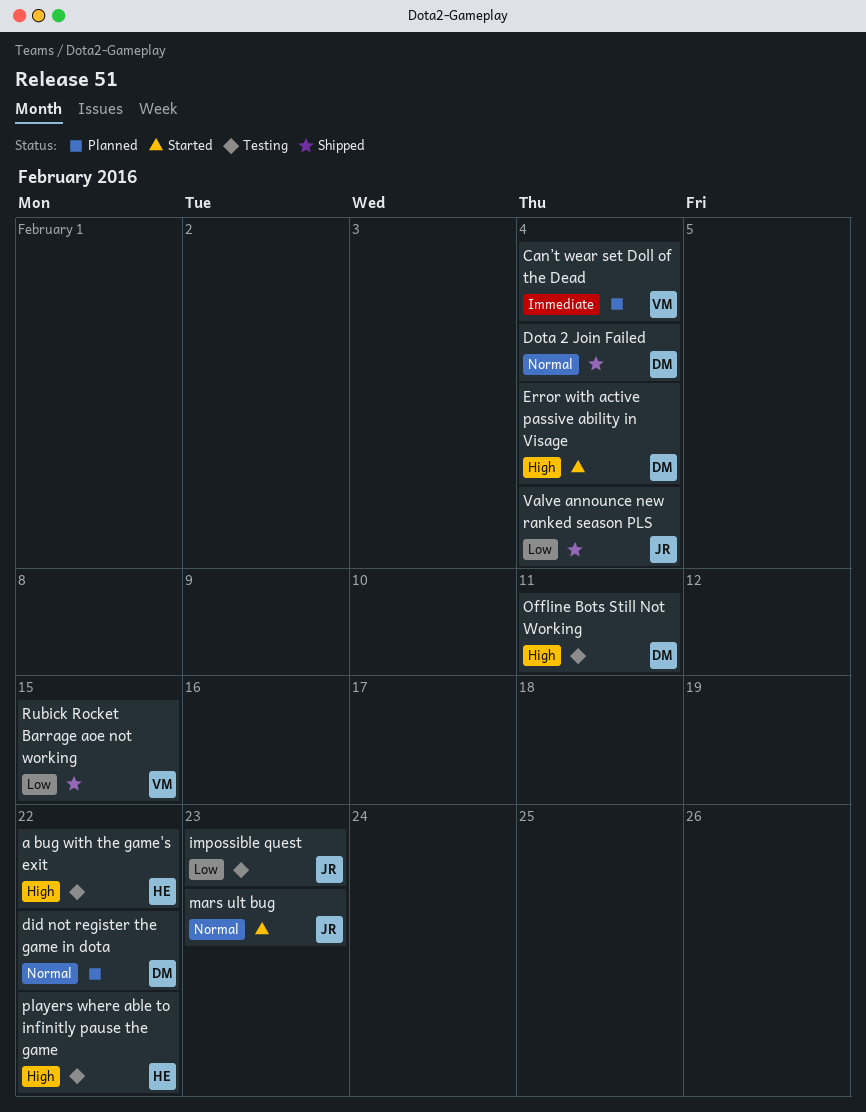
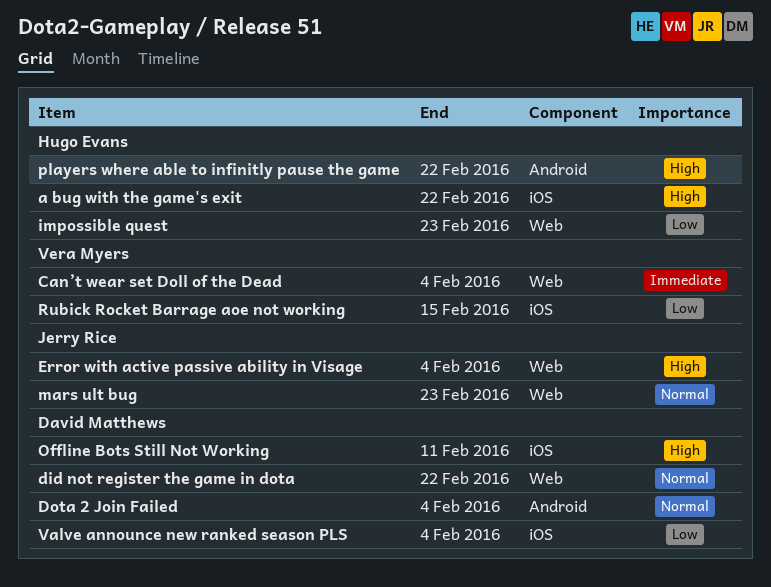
Error with active passive ability in Visage, owner: David Matthews -> Jerry Rice
impossible quest, owner: Jerry Rice -> Hugo Evans
Valve announce new ranked season PLS, owner: Jerry Rice -> David Matthews

